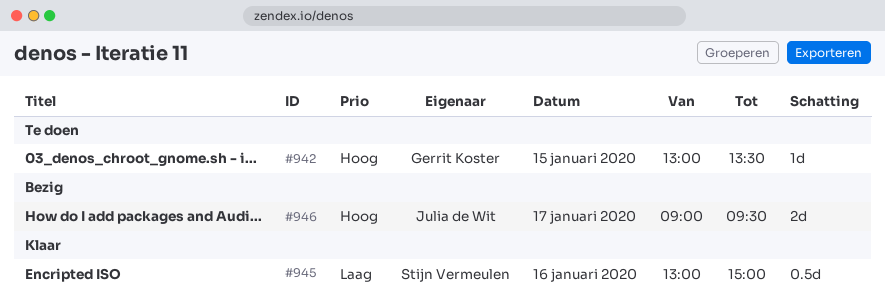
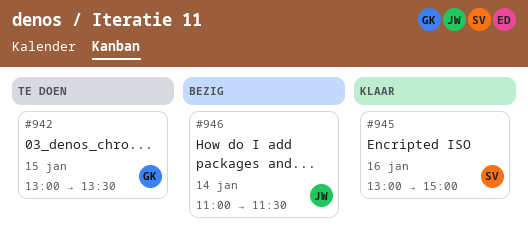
#946, day: Jan 17 -> Jan 14
#946, begins: 09:00 -> 11:00
#946, ends: 09:30 -> 11:30

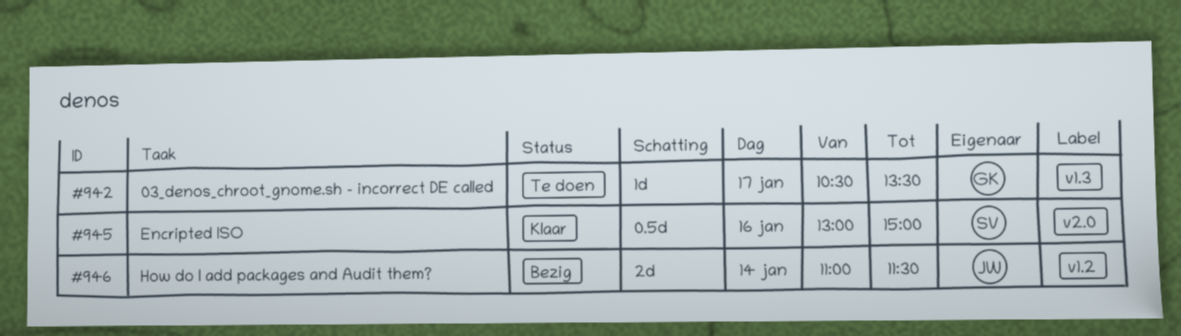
#942, day: Jan 15 -> Jan 17
#942, begins: 13:00 -> 10:30

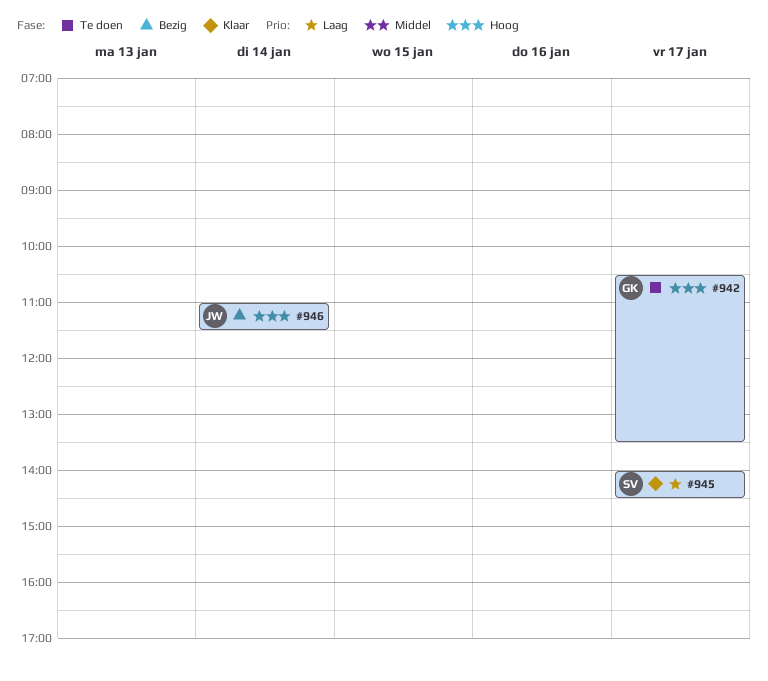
#945, day: Jan 16 -> Jan 17
#945, begins: 13:00 -> 14:00
#945, ends: 15:00 -> 14:30

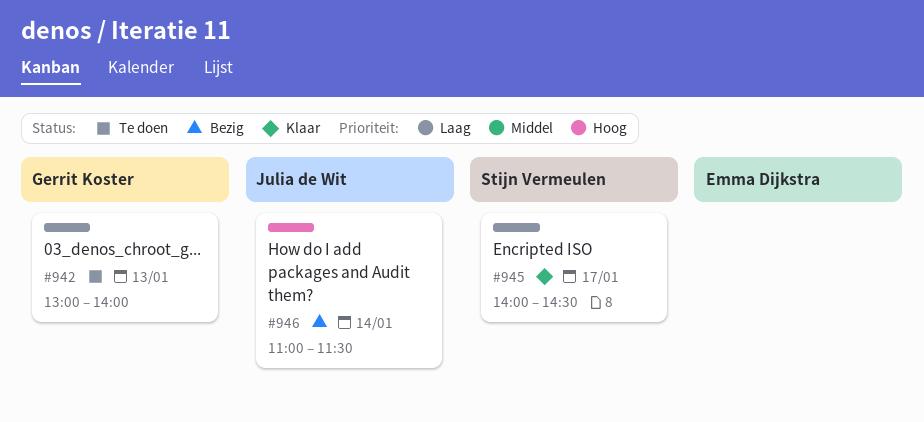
#942, priority: Hoog -> Laag
#942, day: Jan 17 -> Jan 13
#942, begins: 10:30 -> 13:00
#942, ends: 13:30 -> 14:00

